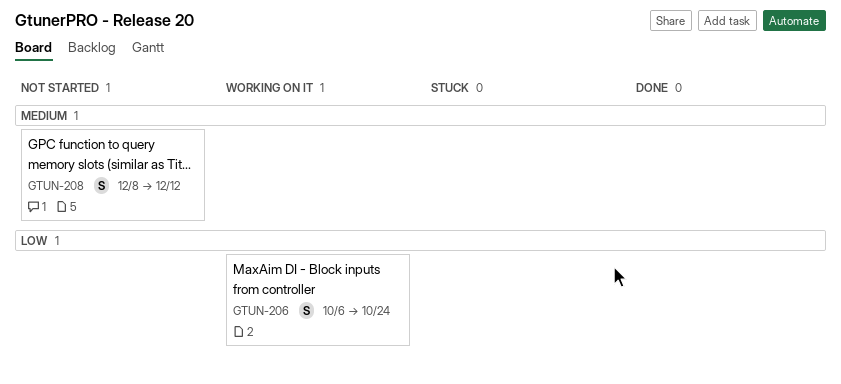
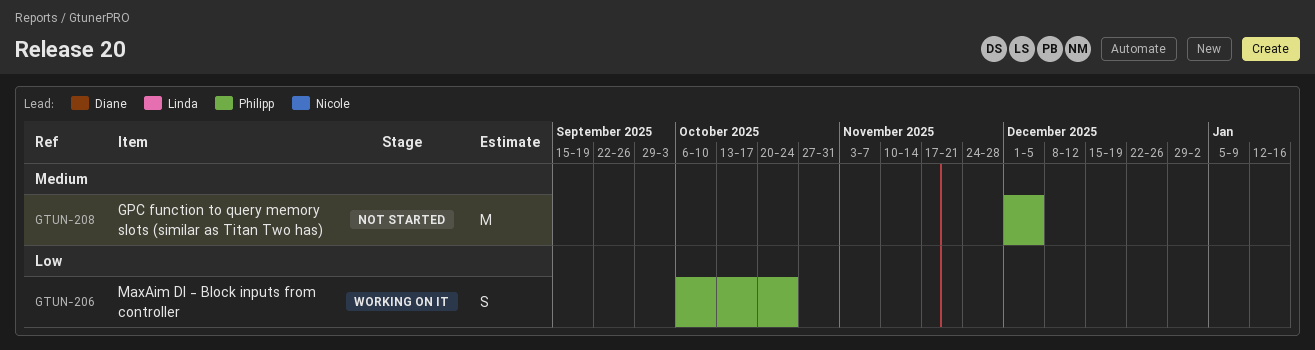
GTUN-208, estimate: S -> M
GTUN-208, start: Dec 8 -> Dec 1
GTUN-208, due: Dec 12 -> Dec 5

